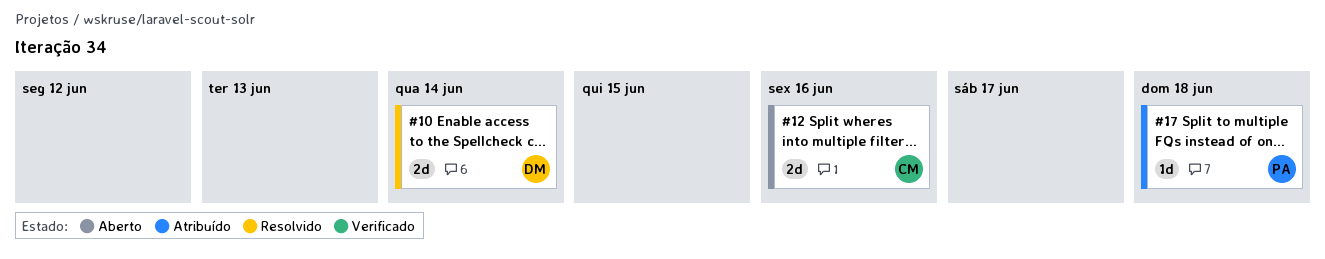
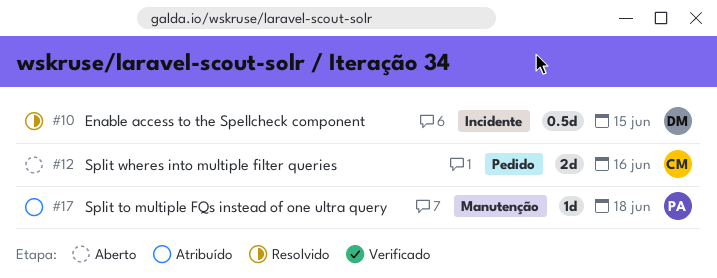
#10, estimate: 2d -> 0.5d
#10, due: Jun 14 -> Jun 15

